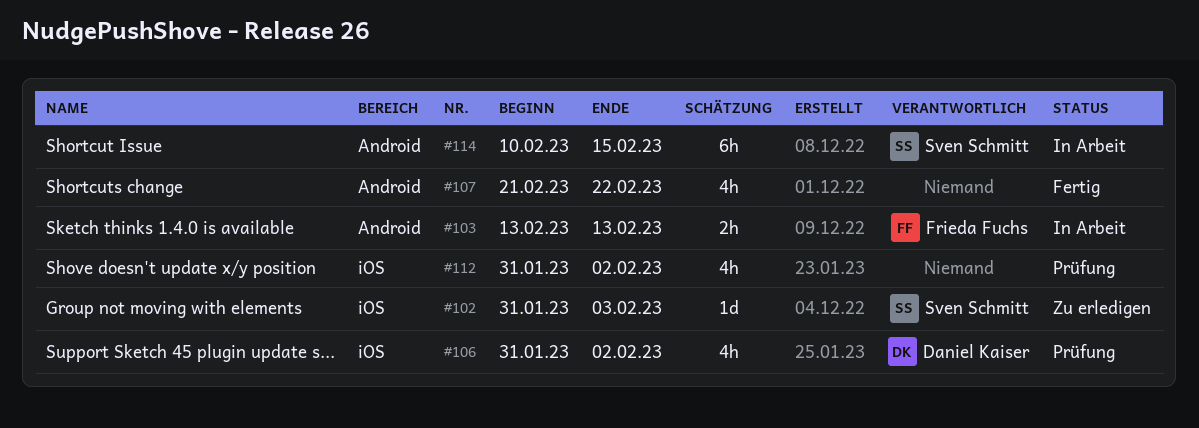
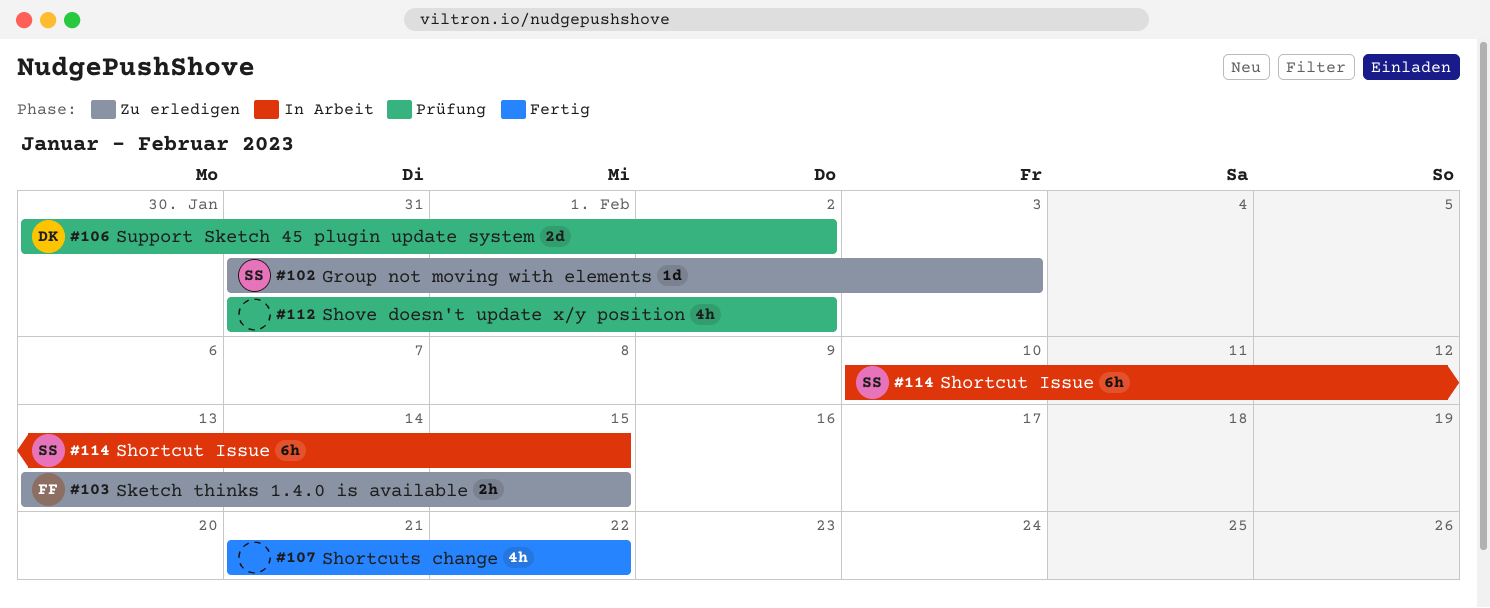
#103, status: In Arbeit -> Zu erledigen
#103, due: Feb 13 -> Feb 15
#106, estimate: 4h -> 2d
#106, start: Jan 31 -> Jan 30

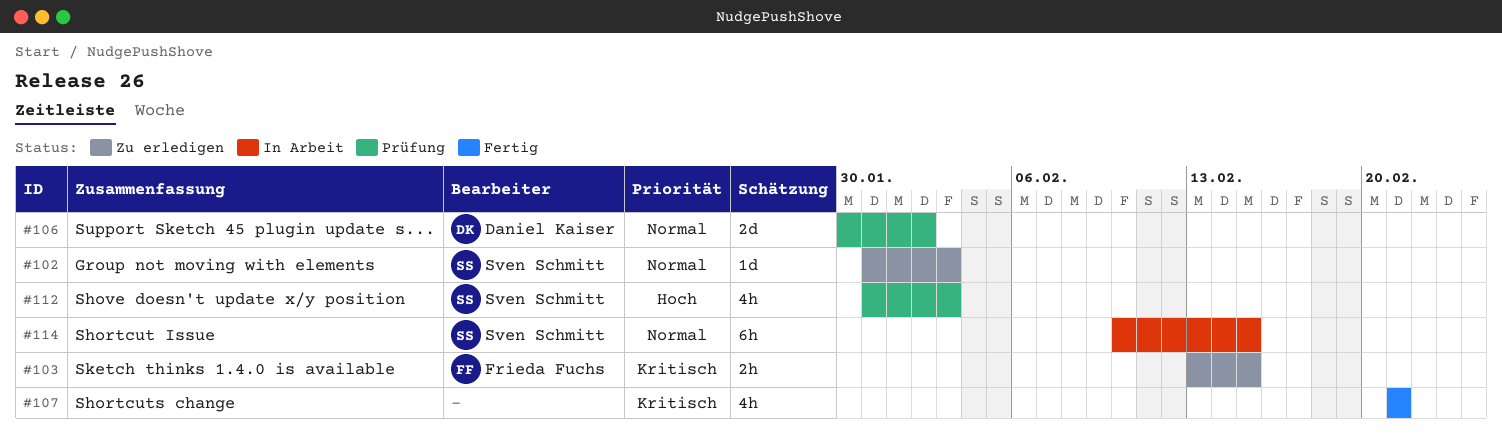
#107, due: Feb 22 -> Feb 21
#112, owner: none -> Sven Schmitt
#112, due: Feb 2 -> Feb 3

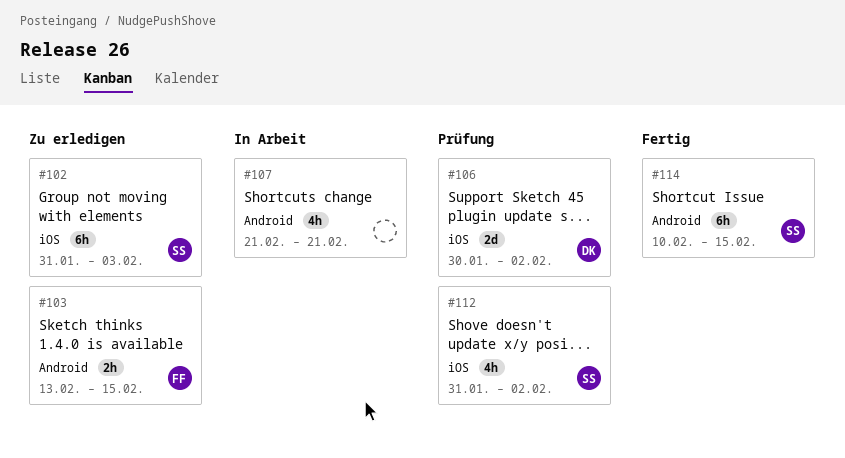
#102, estimate: 1d -> 6h
#107, status: Fertig -> In Arbeit
#112, due: Feb 3 -> Feb 2
#114, status: In Arbeit -> Fertig

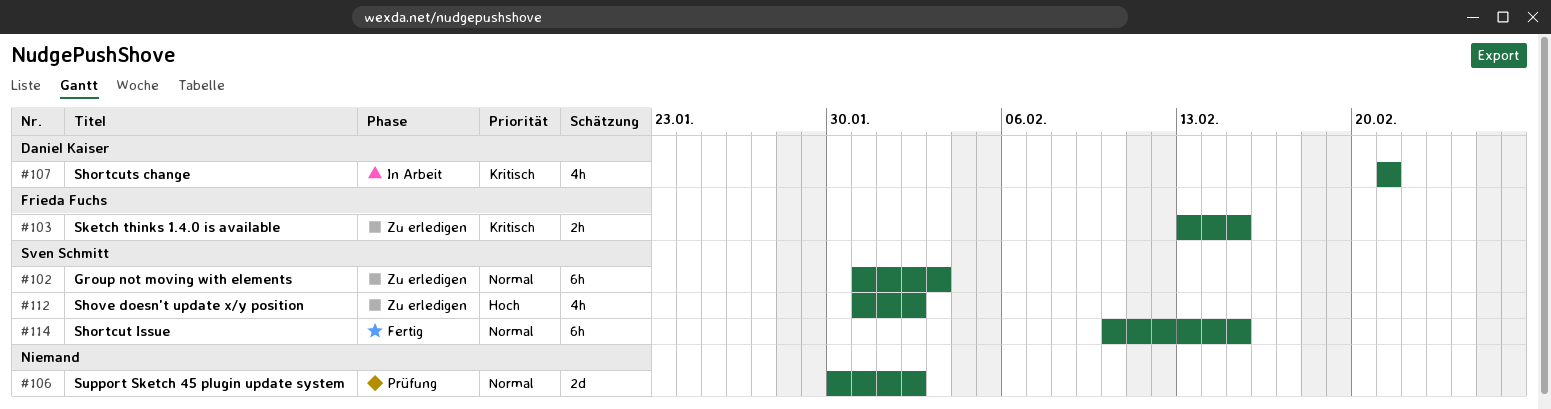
#106, owner: Daniel Kaiser -> none
#107, owner: none -> Daniel Kaiser
#112, status: Prüfung -> Zu erledigen

